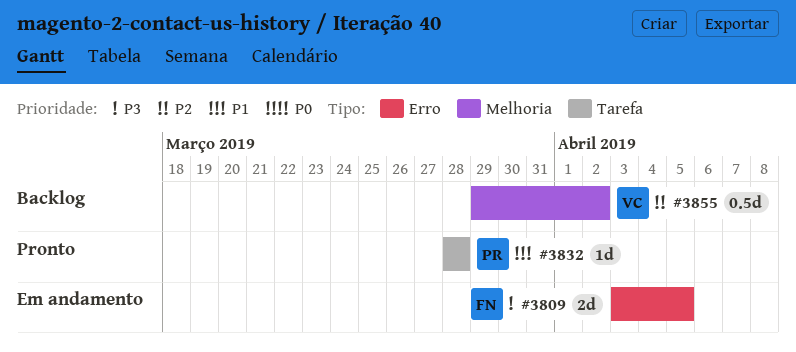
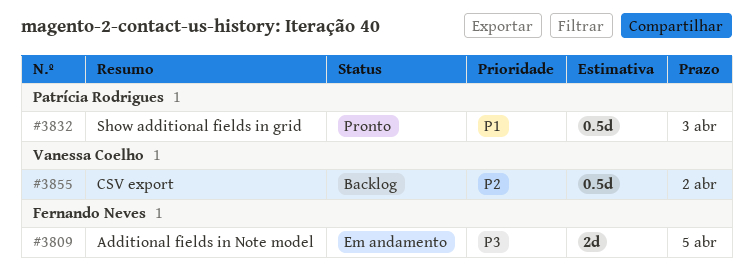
#3832, estimate: 1d -> 0.5d
#3832, due: Mar 28 -> Apr 3

